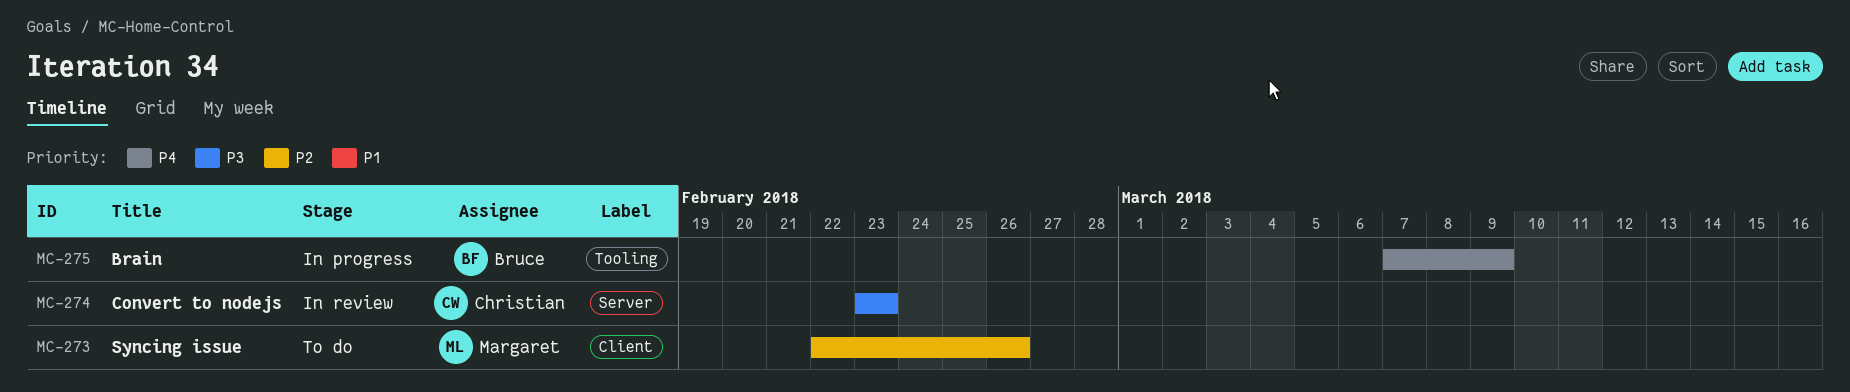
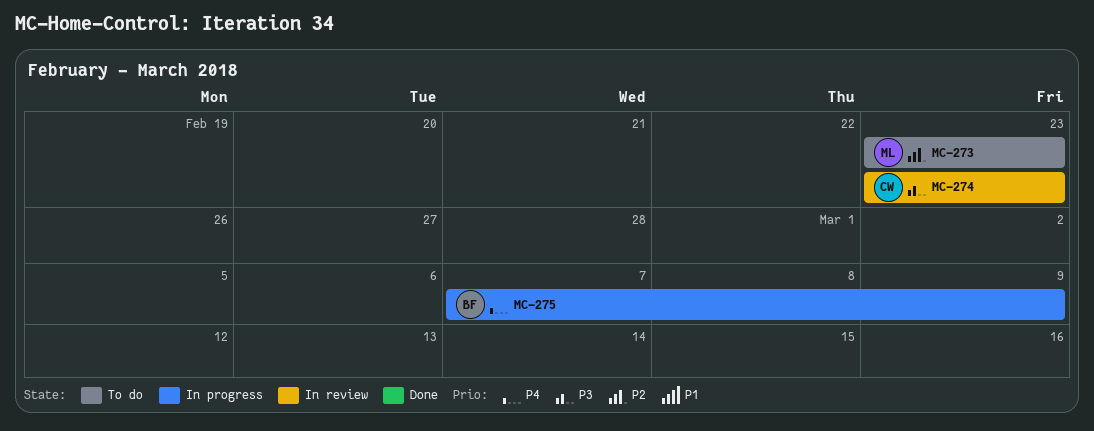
MC-273, start: Feb 22 -> Feb 23
MC-273, due: Feb 26 -> Feb 23

